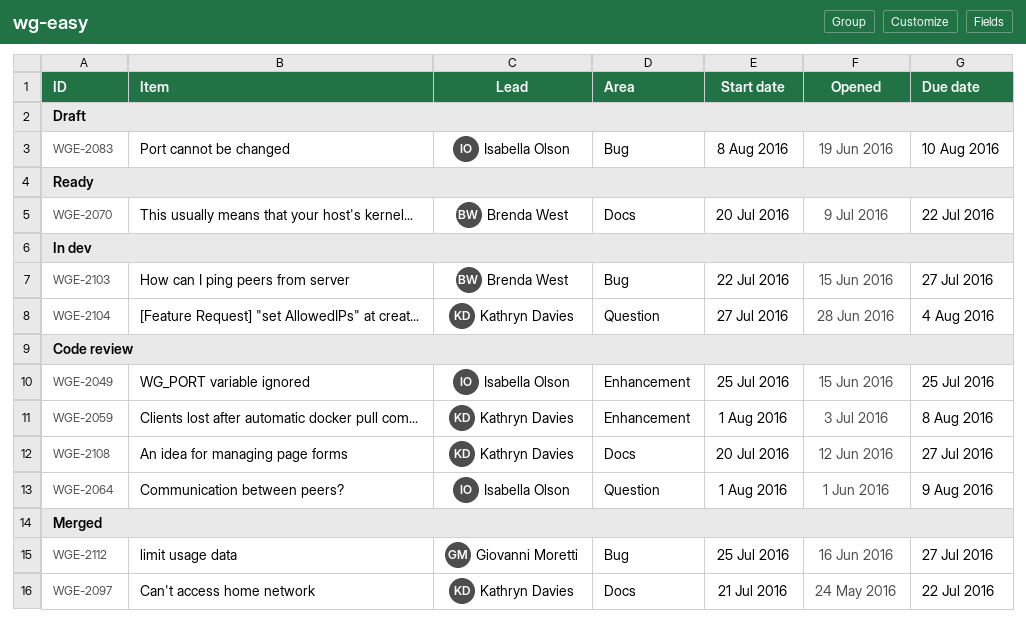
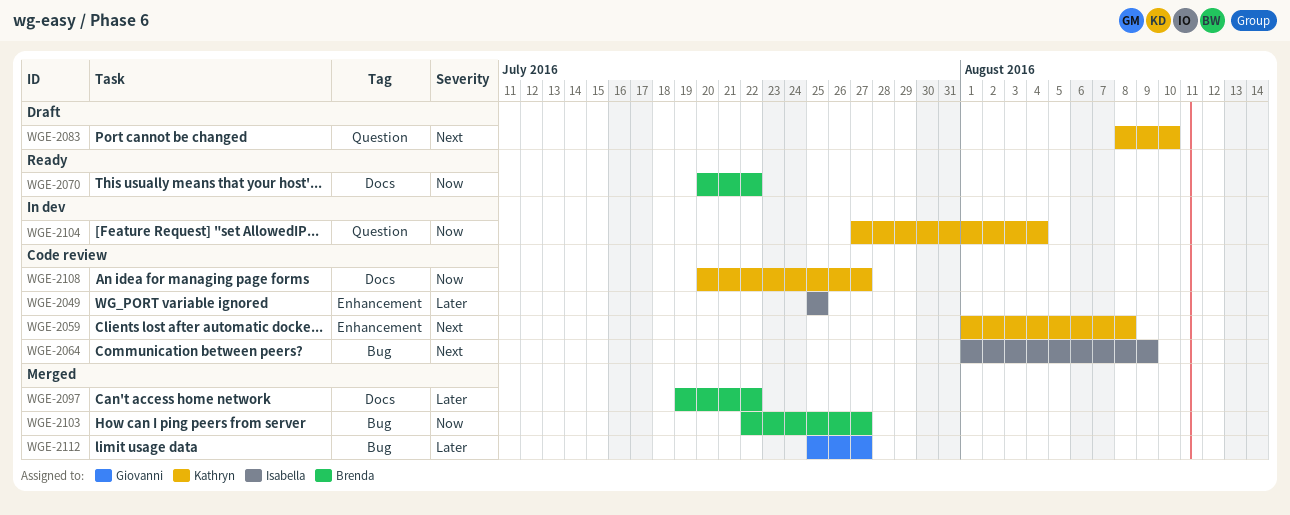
WGE-2064, label: Question -> Bug
WGE-2083, owner: Isabella Olson -> Kathryn Davies
WGE-2083, label: Bug -> Question
WGE-2097, owner: Kathryn Davies -> Brenda West
WGE-2097, start: Jul 21 -> Jul 19
WGE-2103, status: In dev -> Merged

